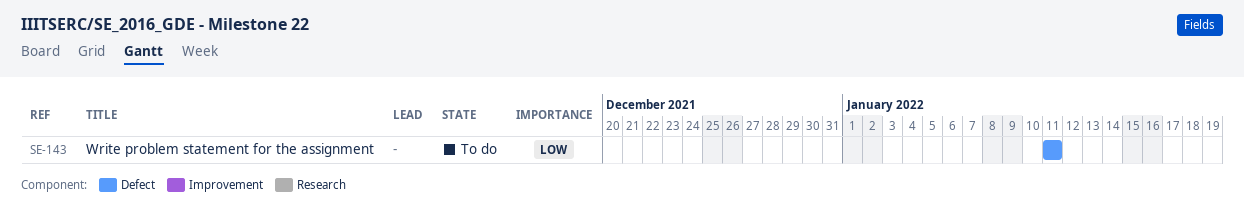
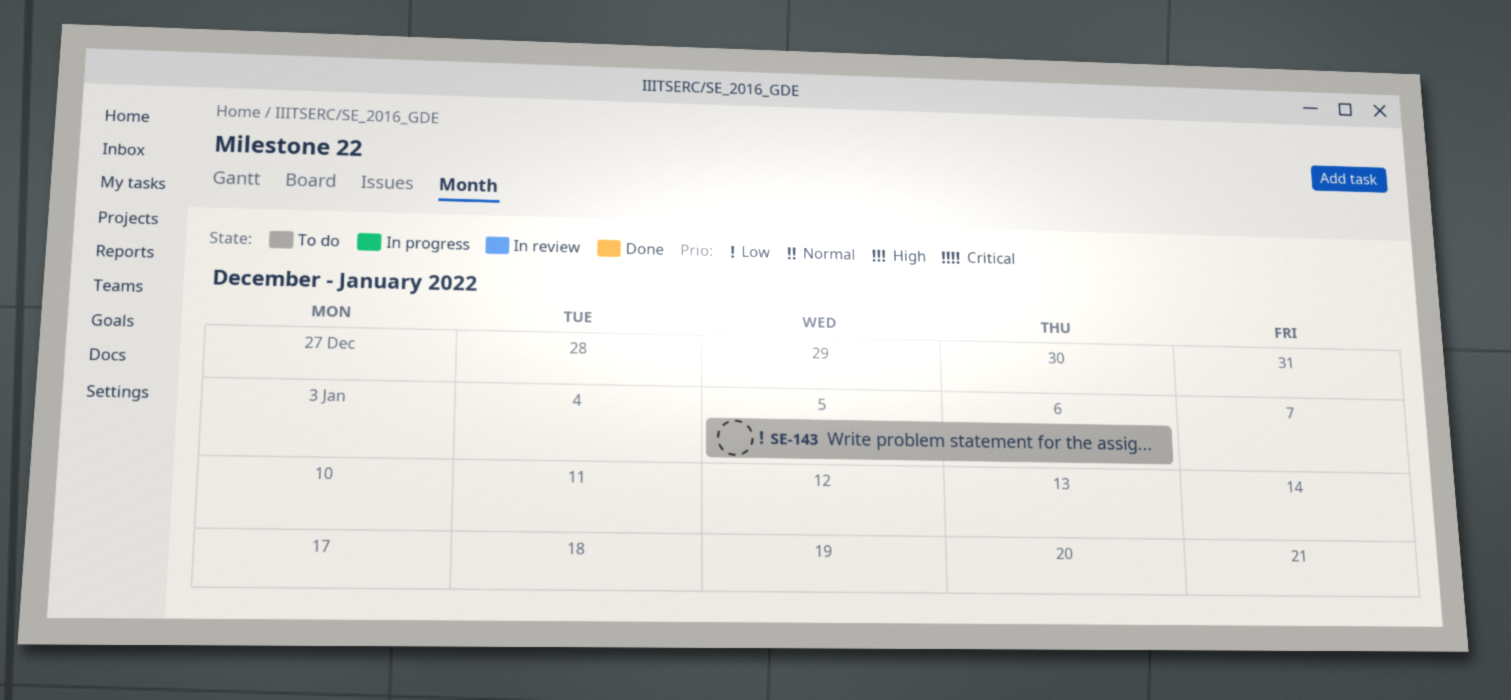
SE-143, start: Jan 11 -> Jan 5
SE-143, due: Jan 11 -> Jan 6

